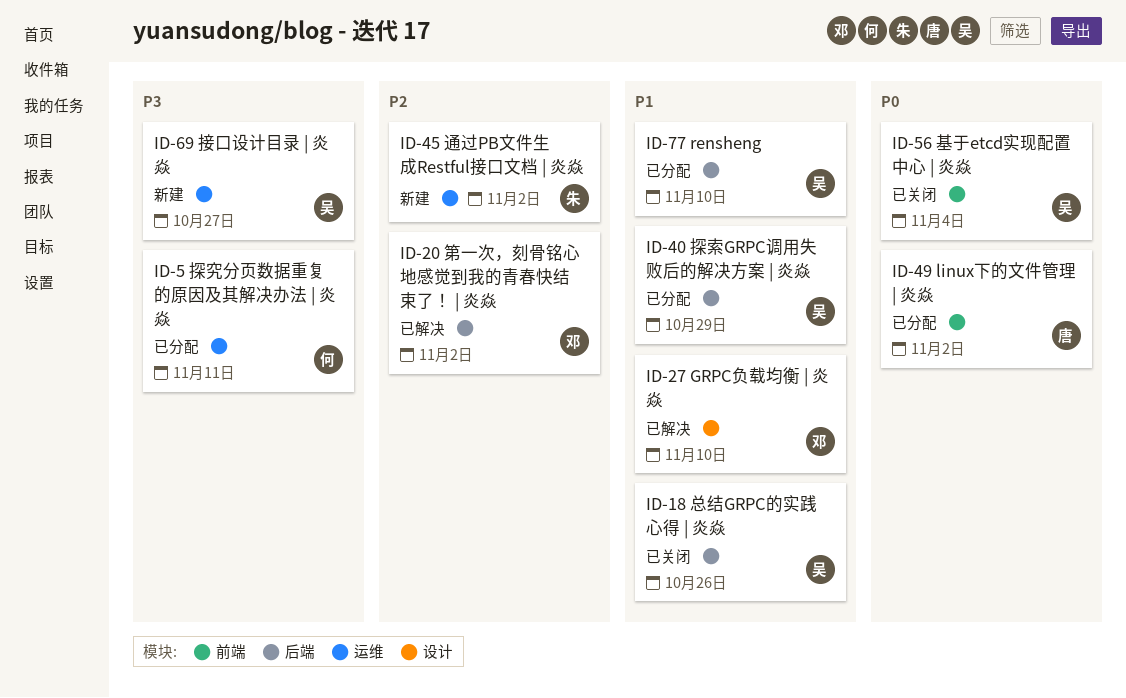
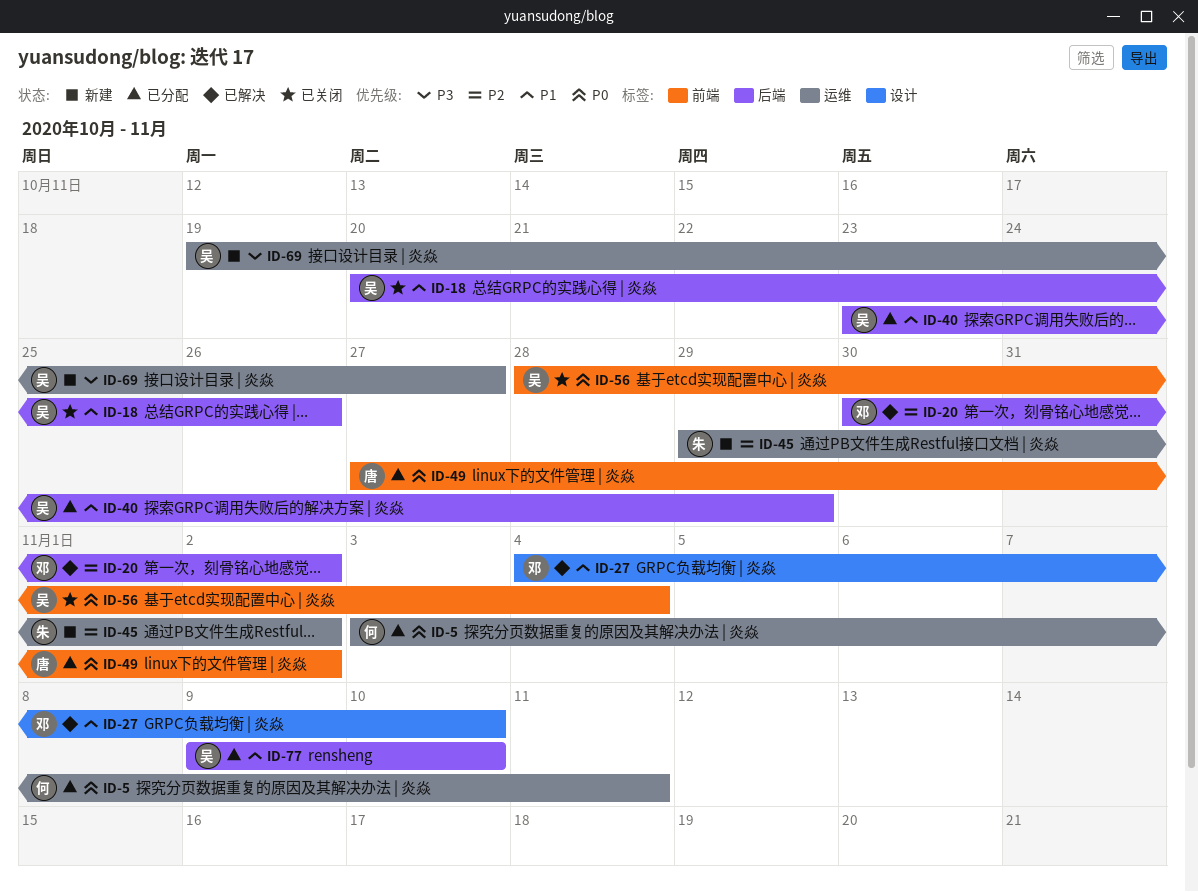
ID-5, priority: P3 -> P0

